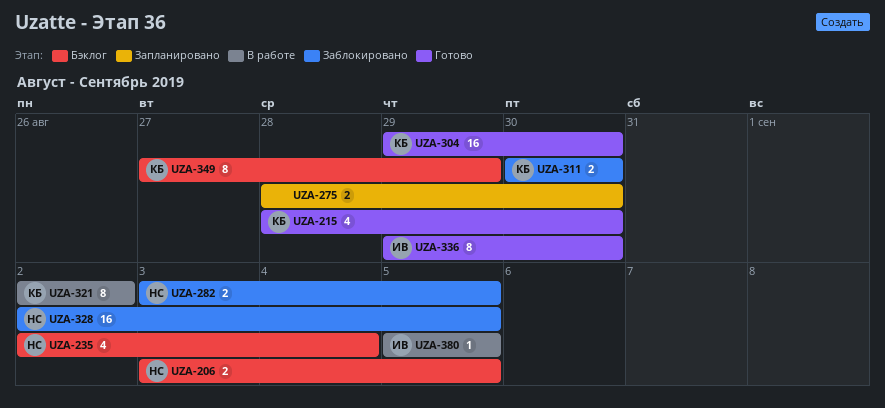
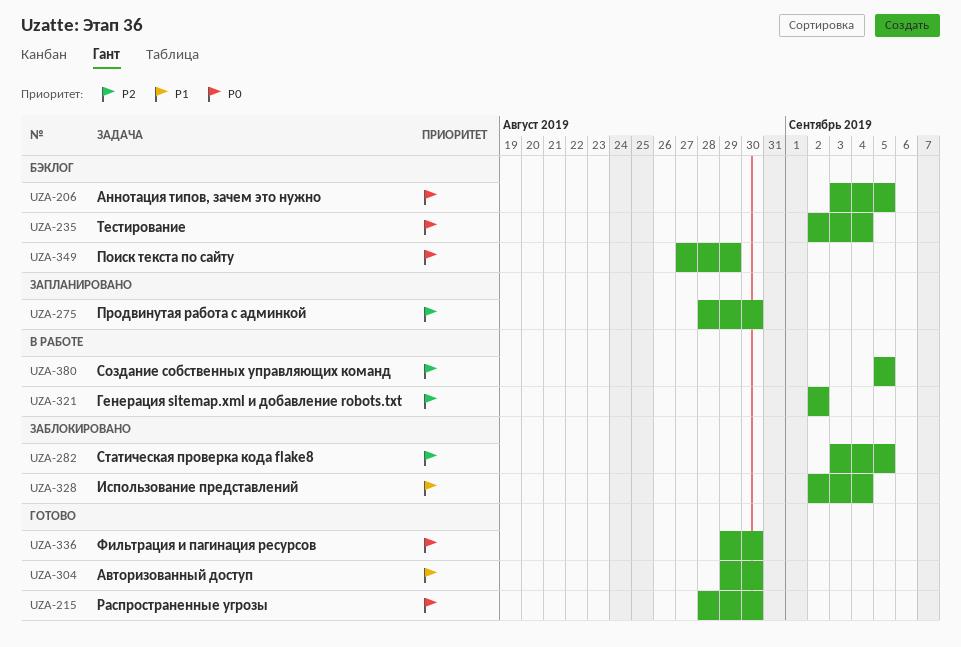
UZA-311: present -> none
UZA-328, due: Sep 5 -> Sep 4

